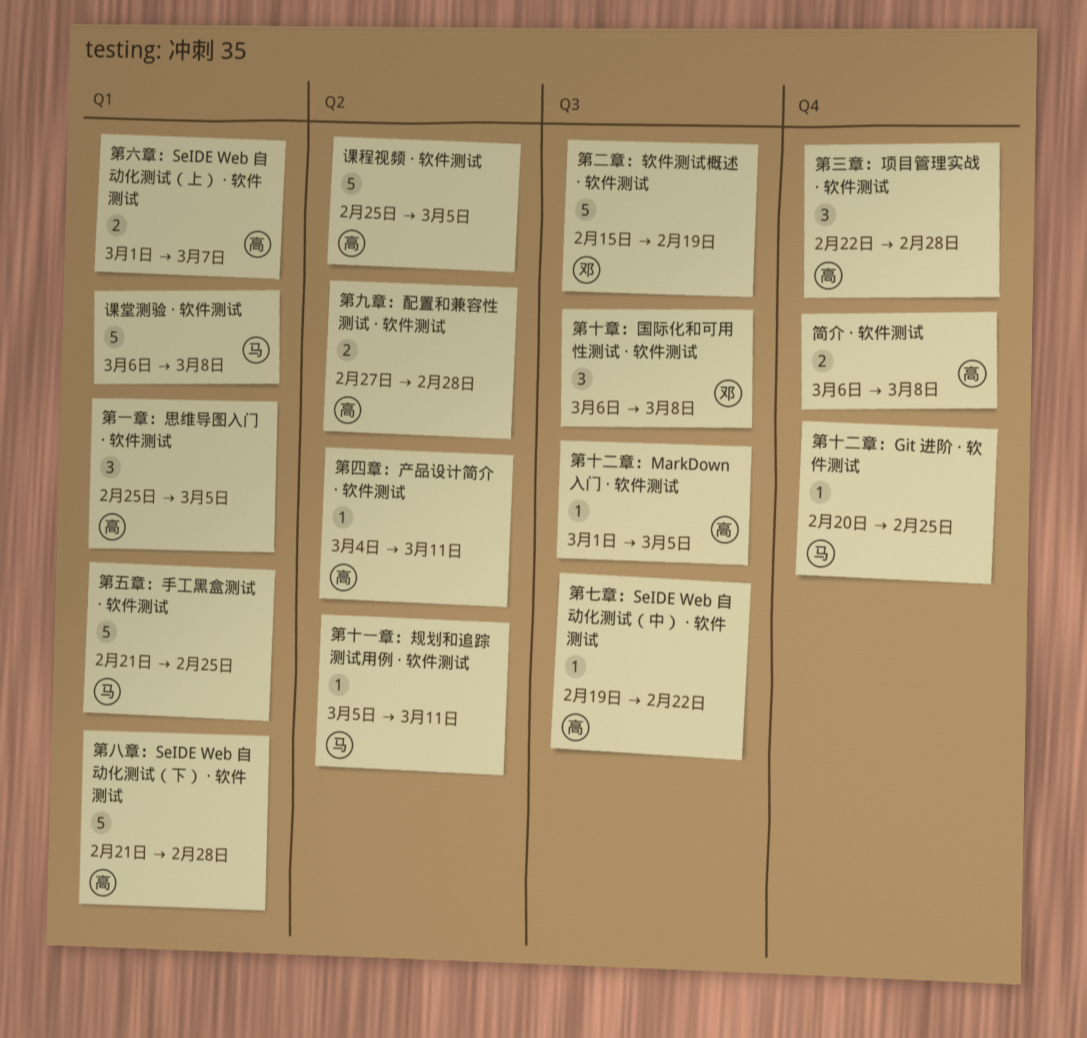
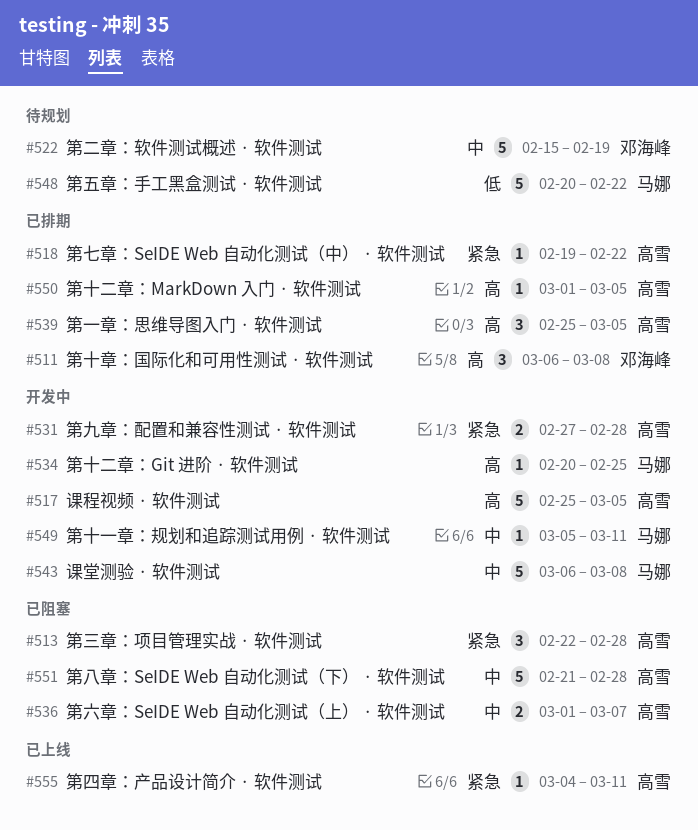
第五章：手工黑盒测试 · 软件测试, start: Feb 21 -> Feb 20
第五章：手工黑盒测试 · 软件测试, due: Feb 25 -> Feb 22
简介 · 软件测试: present -> none

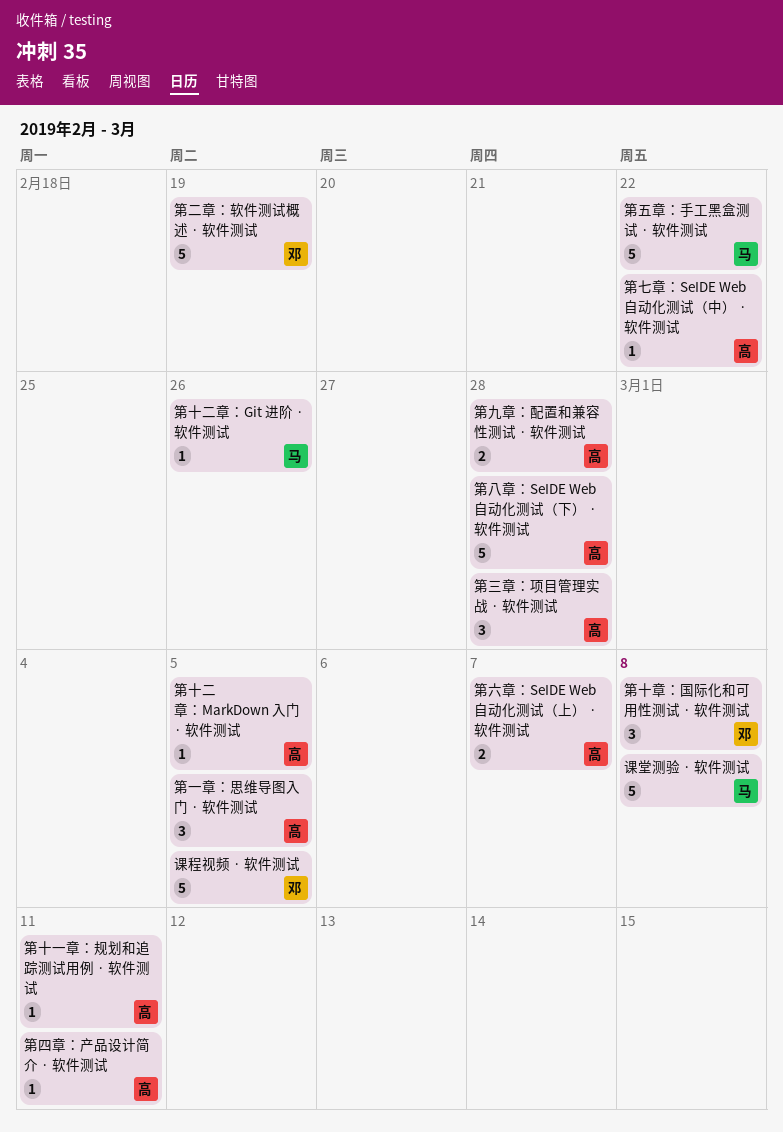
第十一章：规划和追踪测试用例 · 软件测试, owner: 马娜 -> 高雪
第十二章：Git 进阶 · 软件测试, due: Feb 25 -> Feb 26
课程视频 · 软件测试, owner: 高雪 -> 邓海峰

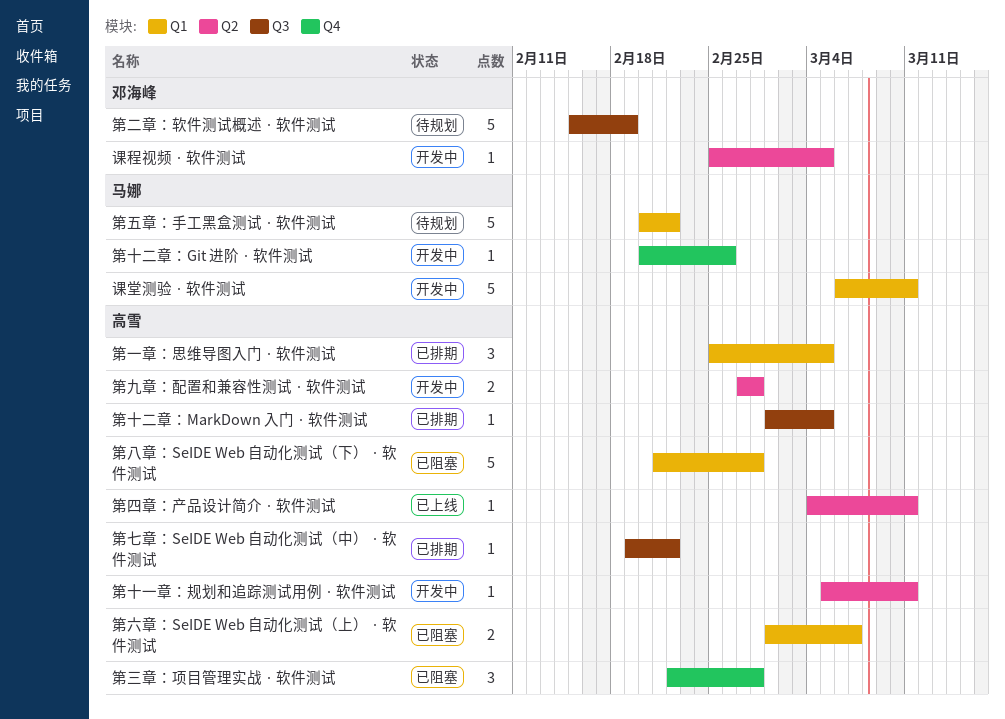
第十章：国际化和可用性测试 · 软件测试: present -> none
课堂测验 · 软件测试, due: Mar 8 -> Mar 11
课程视频 · 软件测试, estimate: 5 -> 1

